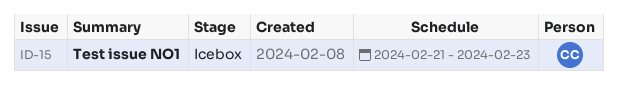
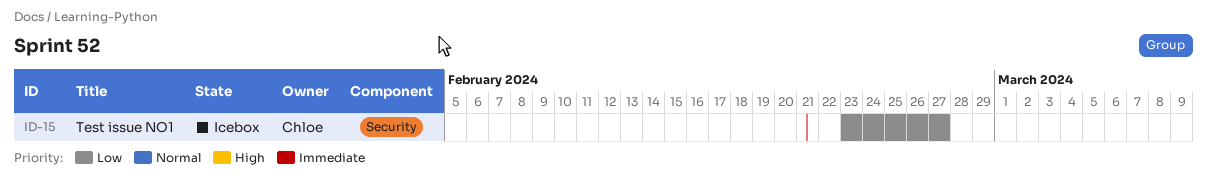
ID-15, start: Feb 21 -> Feb 23
ID-15, due: Feb 23 -> Feb 27

